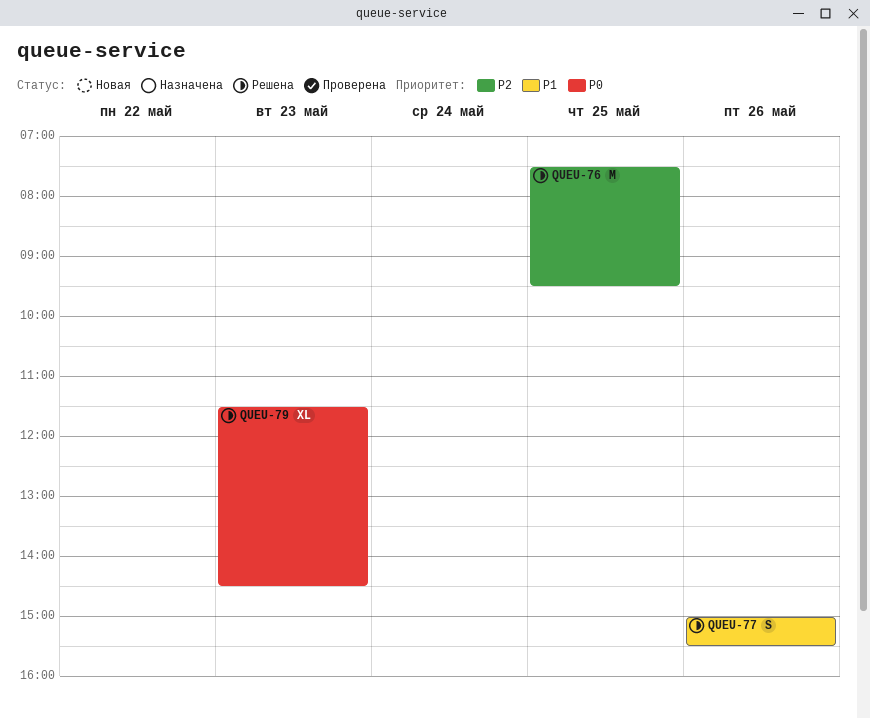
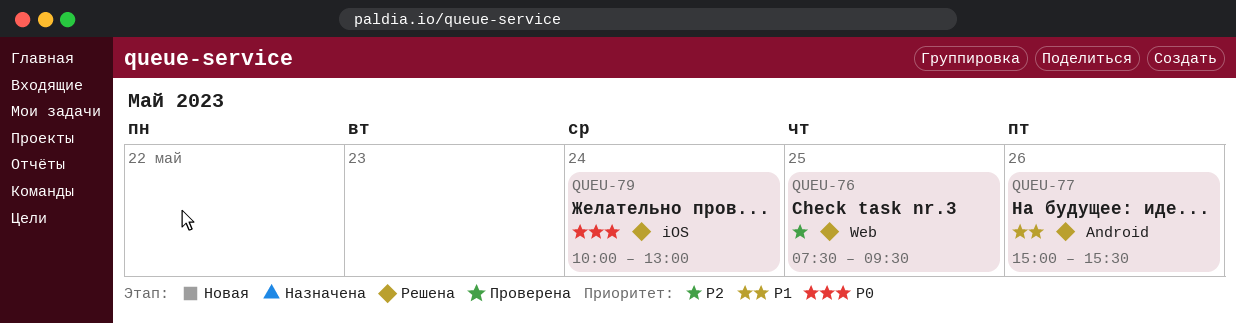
QUEU-79, day: May 23 -> May 24
QUEU-79, begins: 11:30 -> 10:00
QUEU-79, ends: 14:30 -> 13:00

